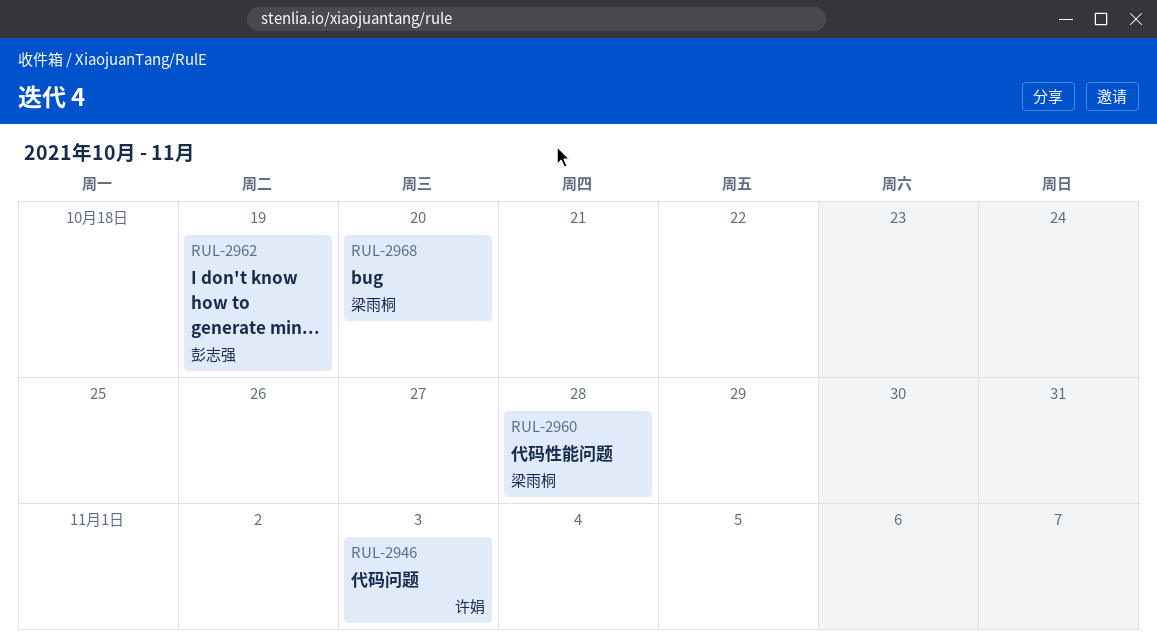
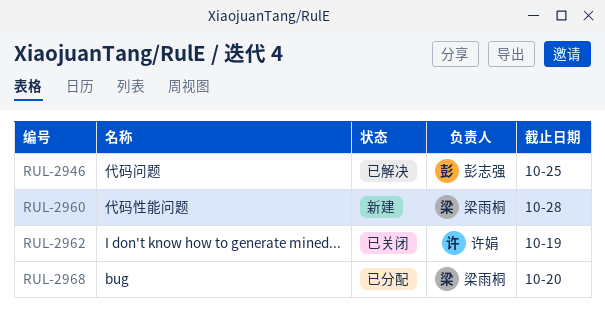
RUL-2946, owner: 许娟 -> 彭志强
RUL-2946, due: Nov 3 -> Oct 25
RUL-2962, owner: 彭志强 -> 许娟

